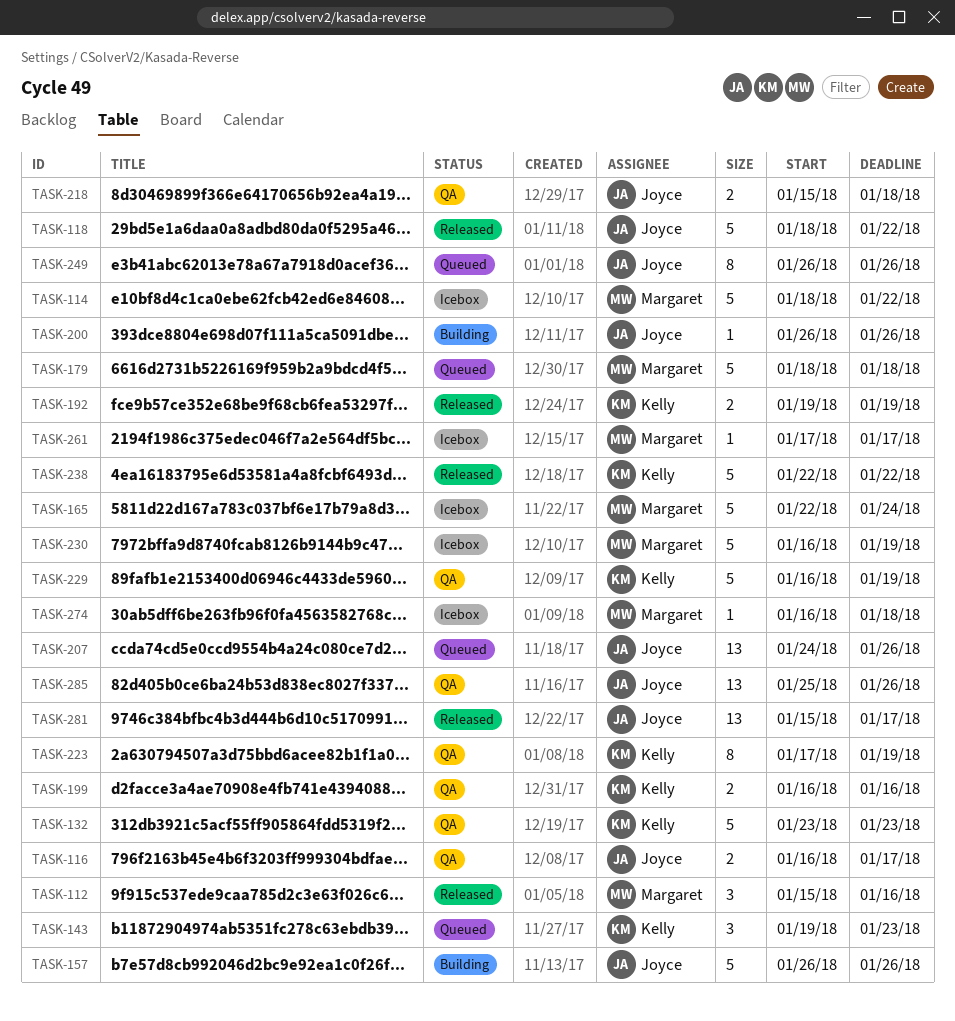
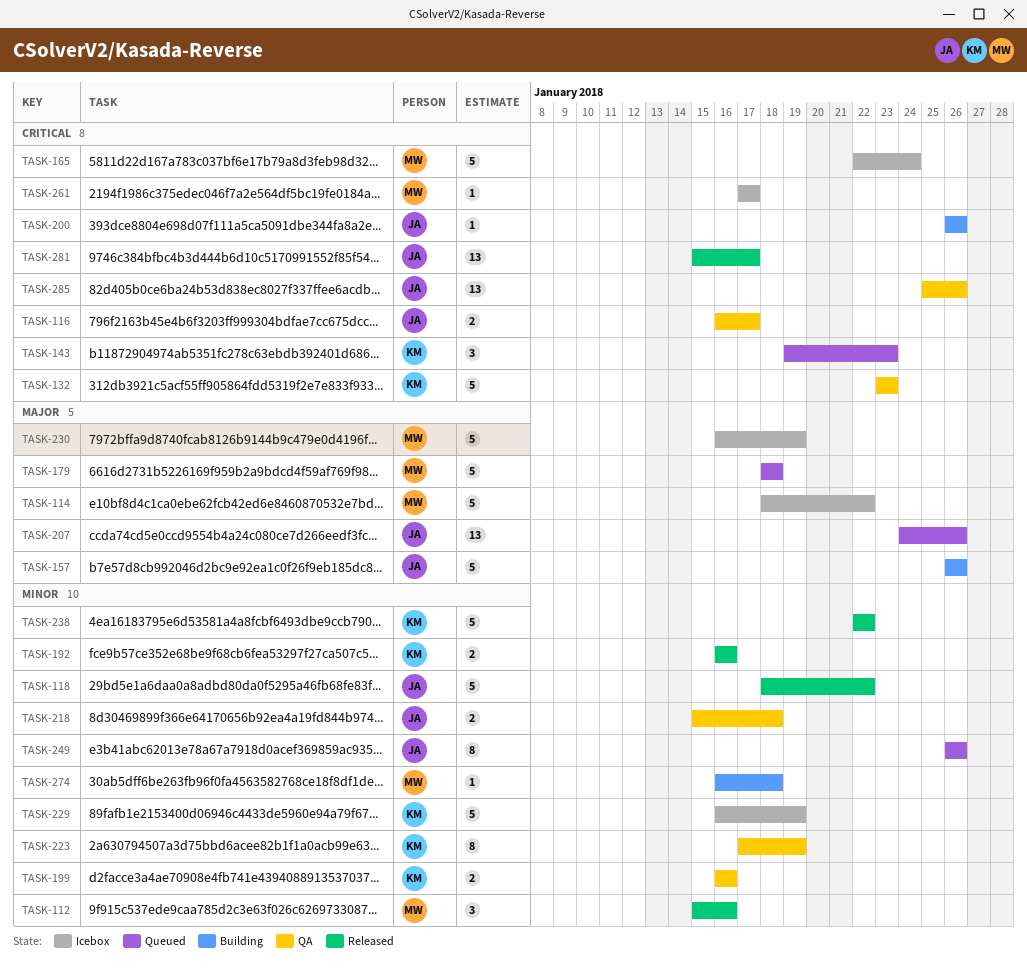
TASK-192, start: Jan 19 -> Jan 16
TASK-192, due: Jan 19 -> Jan 16
TASK-229, status: QA -> Icebox
TASK-274, status: Icebox -> Building

